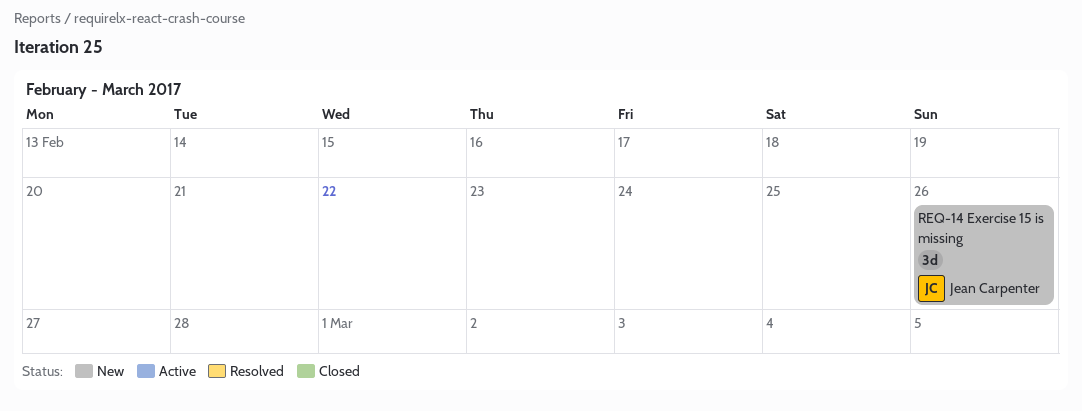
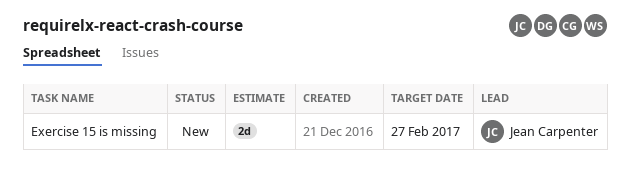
Exercise 15 is missing, estimate: 3d -> 2d
Exercise 15 is missing, due: Feb 26 -> Feb 27

